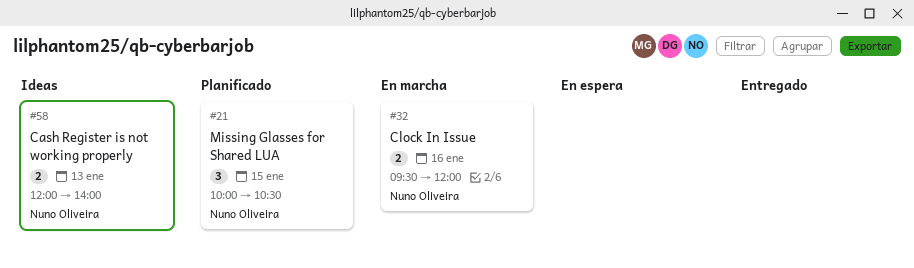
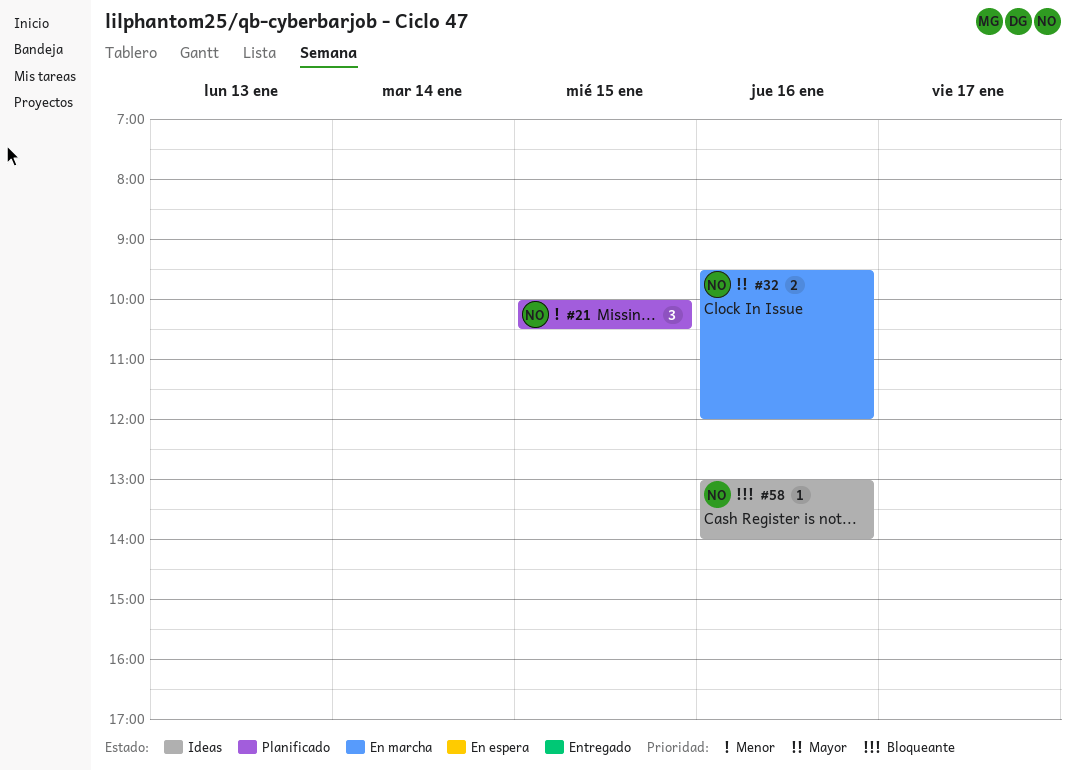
#58, estimate: 2 -> 1
#58, day: Jan 13 -> Jan 16
#58, begins: 12:00 -> 13:00

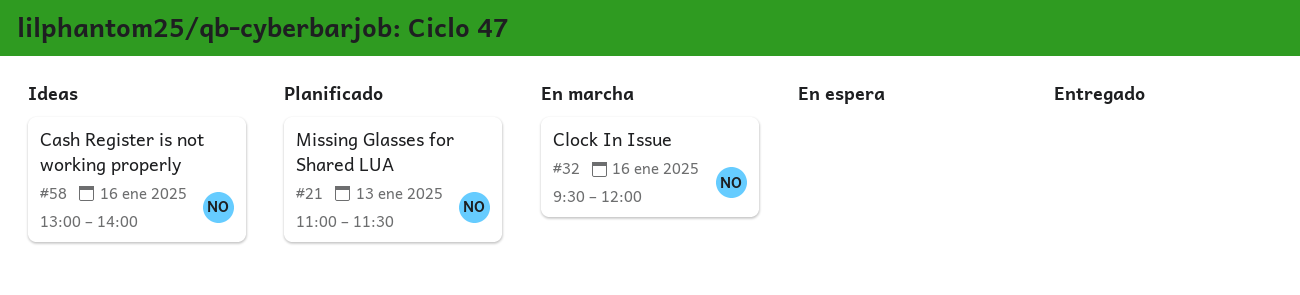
#21, day: Jan 15 -> Jan 13
#21, begins: 10:00 -> 11:00
#21, ends: 10:30 -> 11:30

